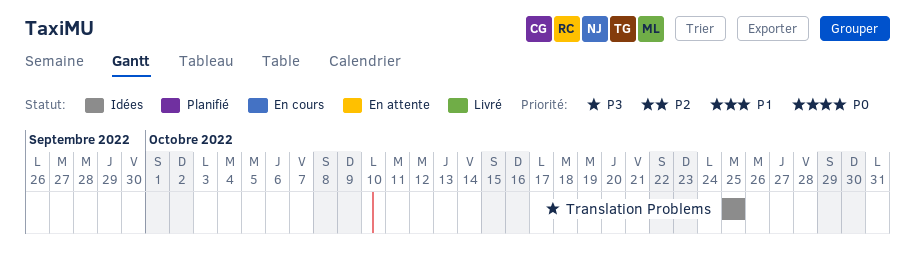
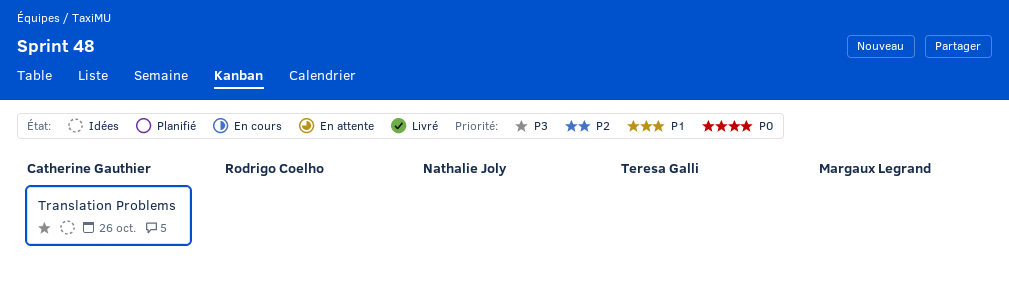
Translation Problems, due: Oct 25 -> Oct 26

